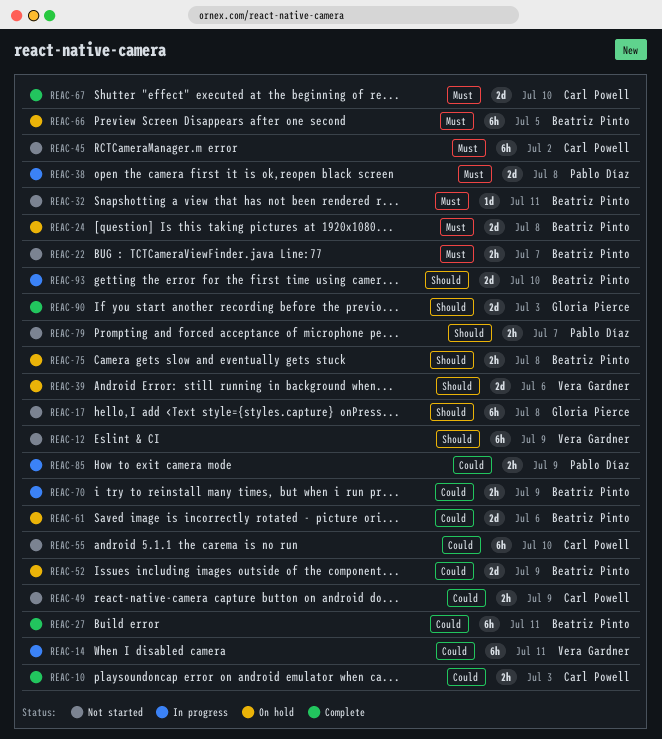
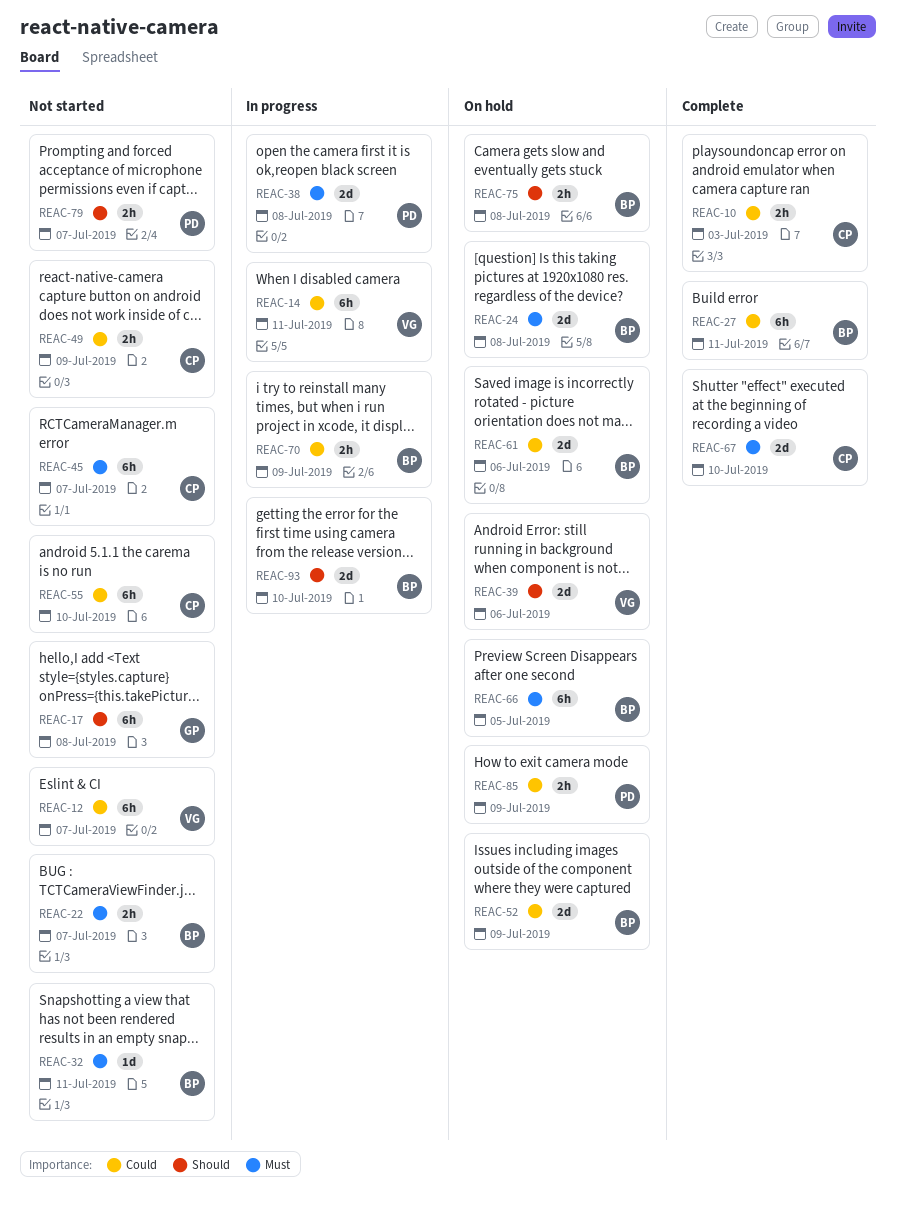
REAC-12, priority: Should -> Could
REAC-12, due: Jul 9 -> Jul 7
REAC-45, due: Jul 2 -> Jul 7
REAC-85, status: In progress -> On hold
REAC-90: present -> none

